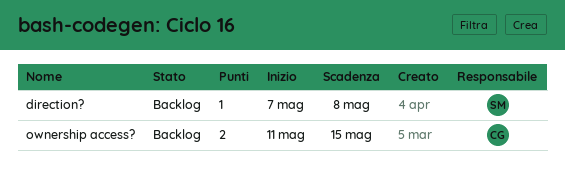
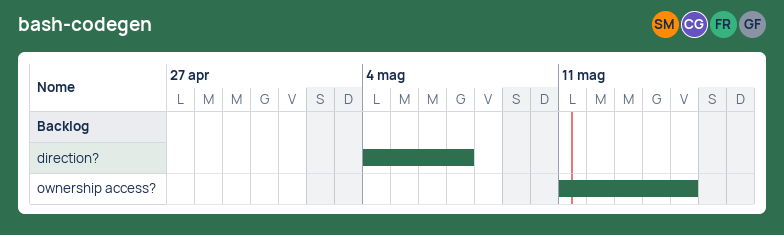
direction?, start: May 7 -> May 4
direction?, due: May 8 -> May 7

